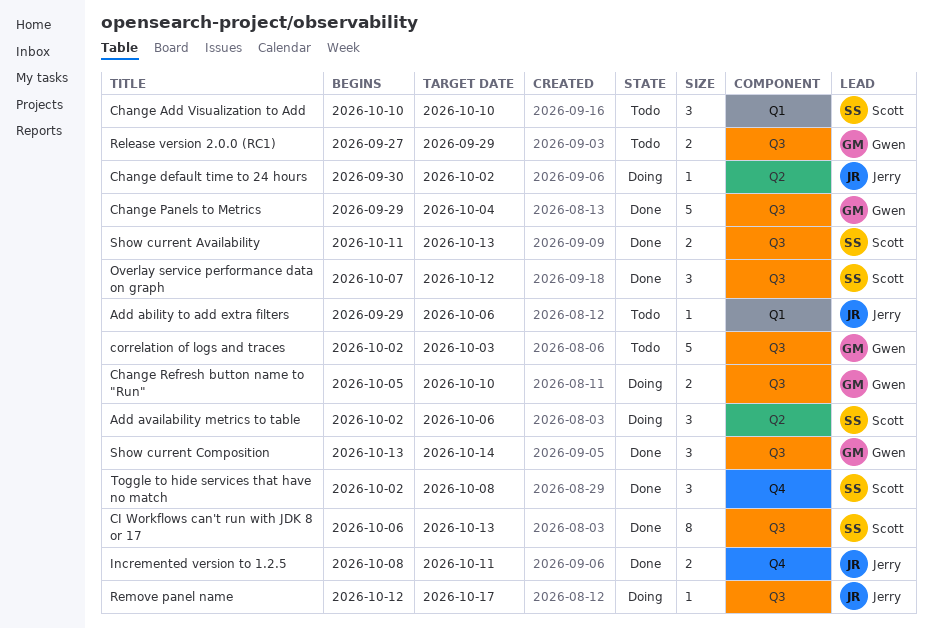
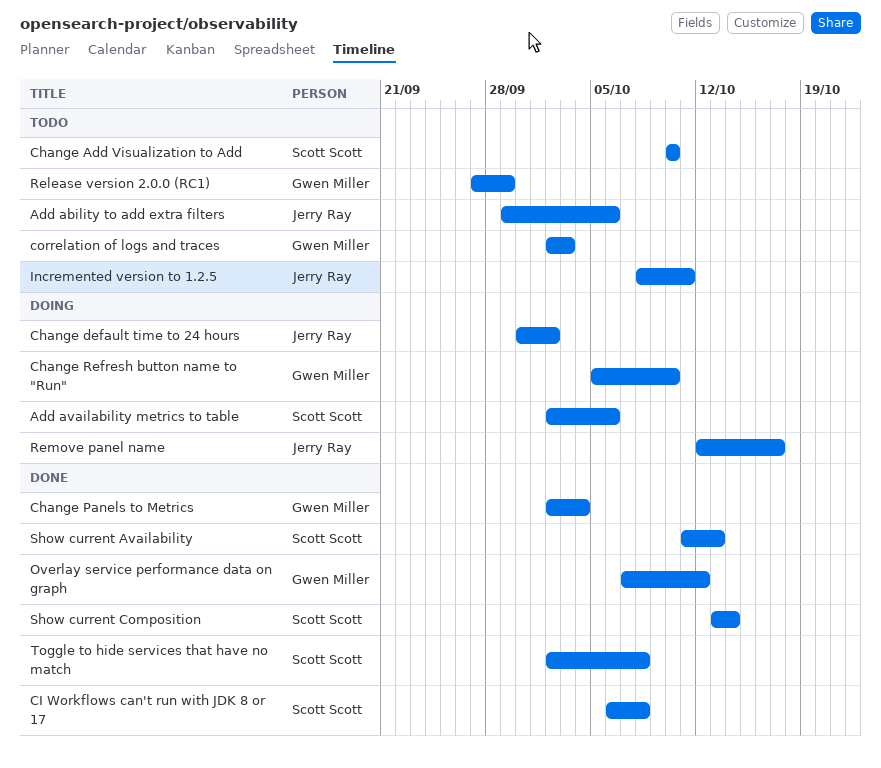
Change Panels to Metrics, start: Sep 29 -> Oct 2
CI Workflows can't run with JDK 8 or 17, due: Oct 13 -> Oct 8
Incremented version to 1.2.5, status: Done -> Todo
Overlay service performance data on graph, owner: Scott Scott -> Gwen Miller
Show current Composition, owner: Gwen Miller -> Scott Scott

